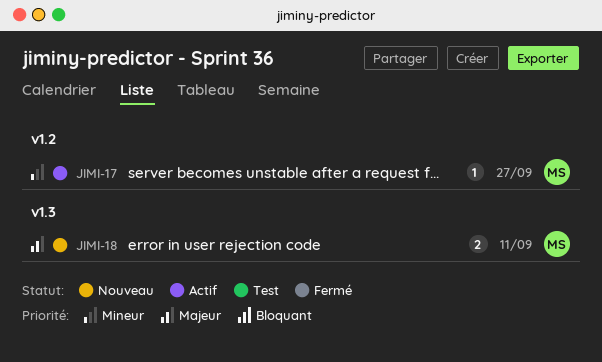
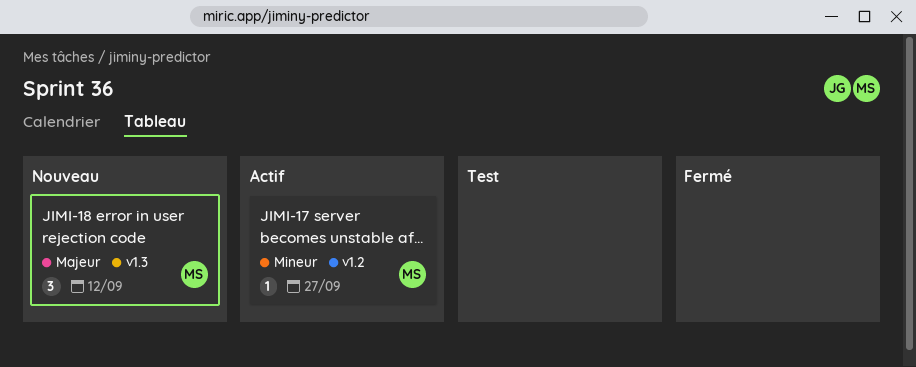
JIMI-18, estimate: 2 -> 3
JIMI-18, due: Sep 11 -> Sep 12

